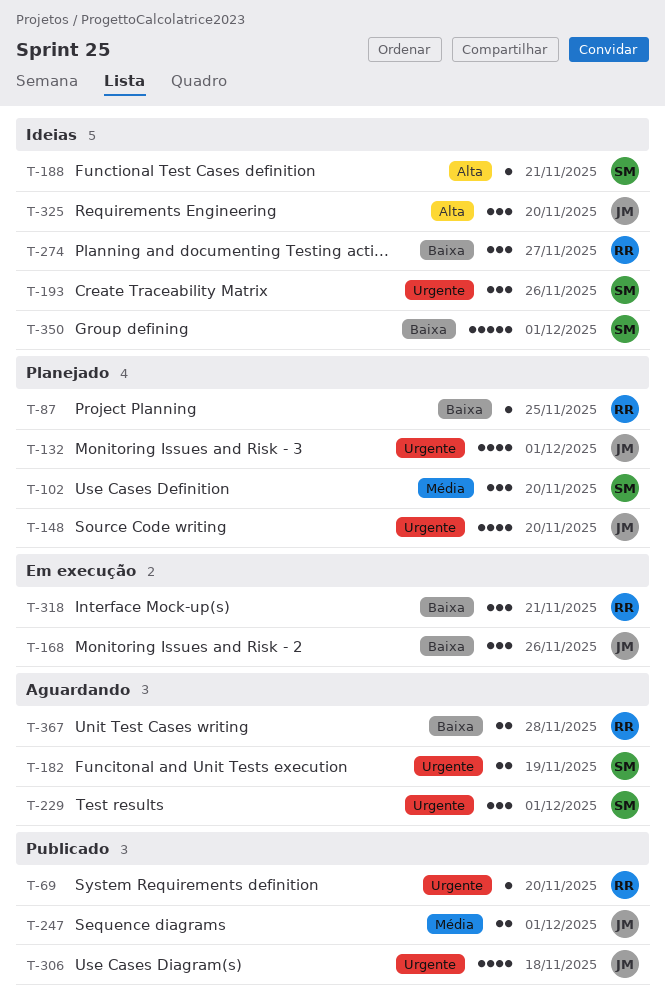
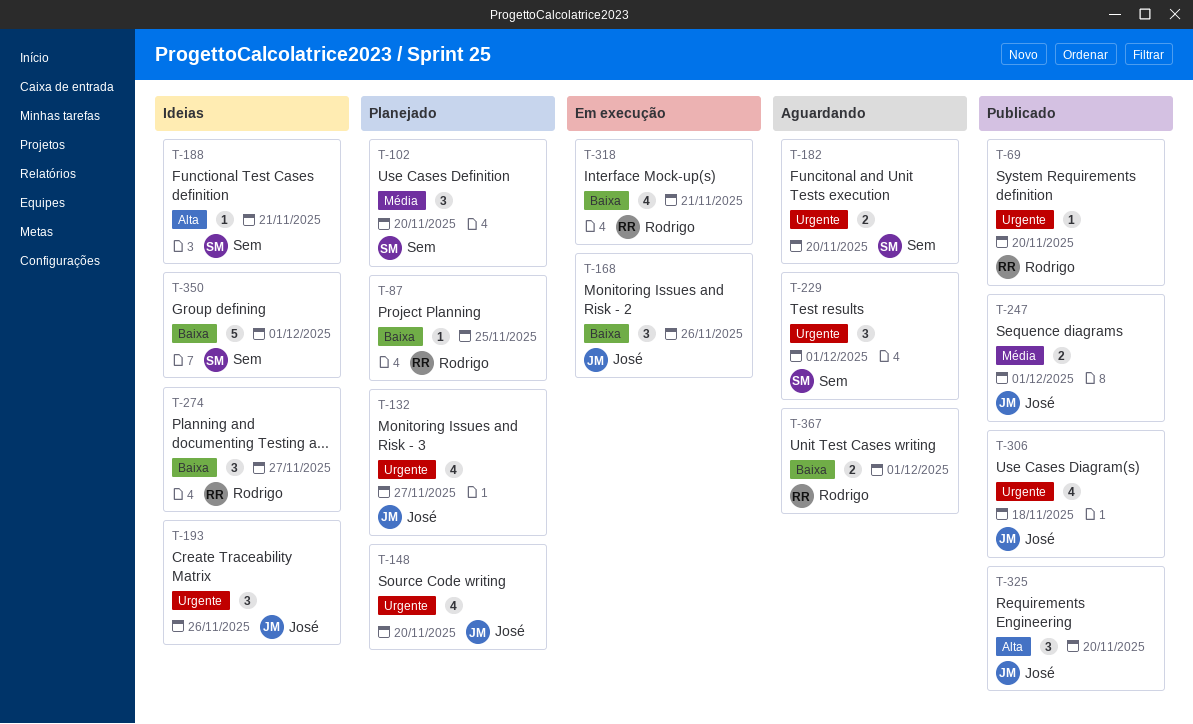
T-132, due: Dec 1 -> Nov 27
T-182, due: Nov 19 -> Nov 20
T-193, owner: Sem -> José
T-318, estimate: 3 -> 4
T-325, status: Ideias -> Publicado
T-367, due: Nov 28 -> Dec 1

